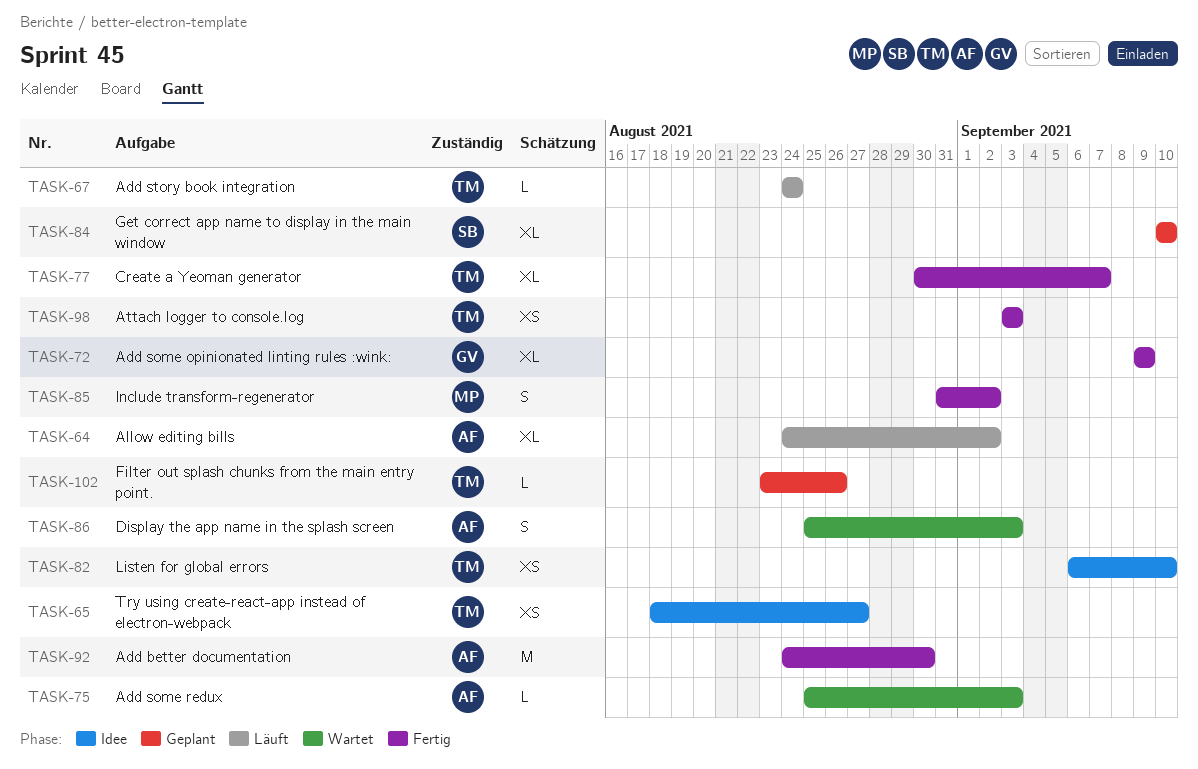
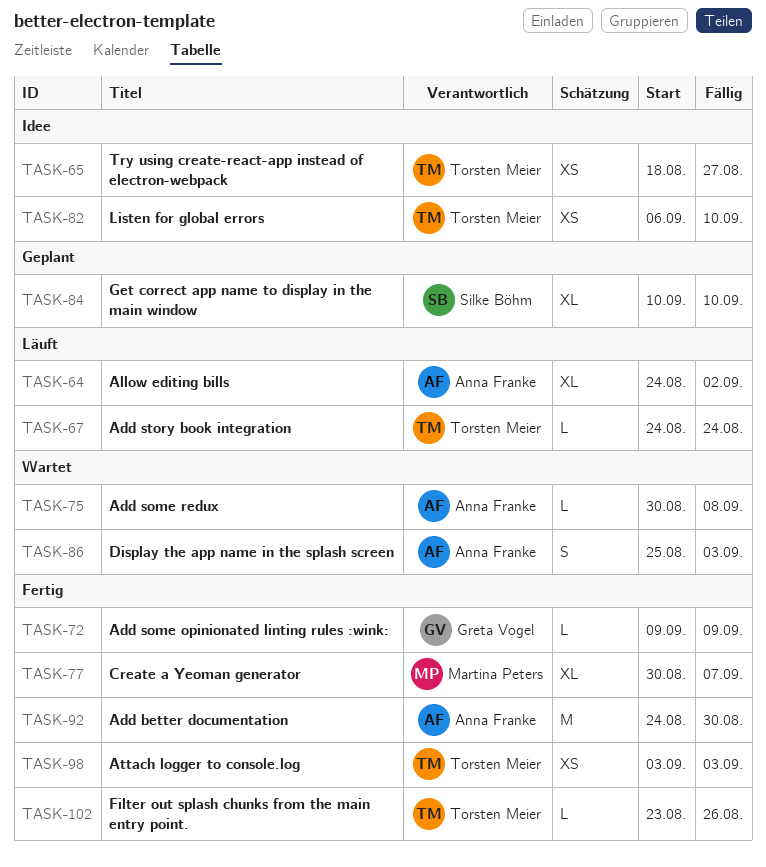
TASK-72, estimate: XL -> L
TASK-75, start: Aug 25 -> Aug 30
TASK-75, due: Sep 3 -> Sep 8
TASK-77, owner: Torsten Meier -> Martina Peters
TASK-85: present -> none
TASK-102, status: Geplant -> Fertig

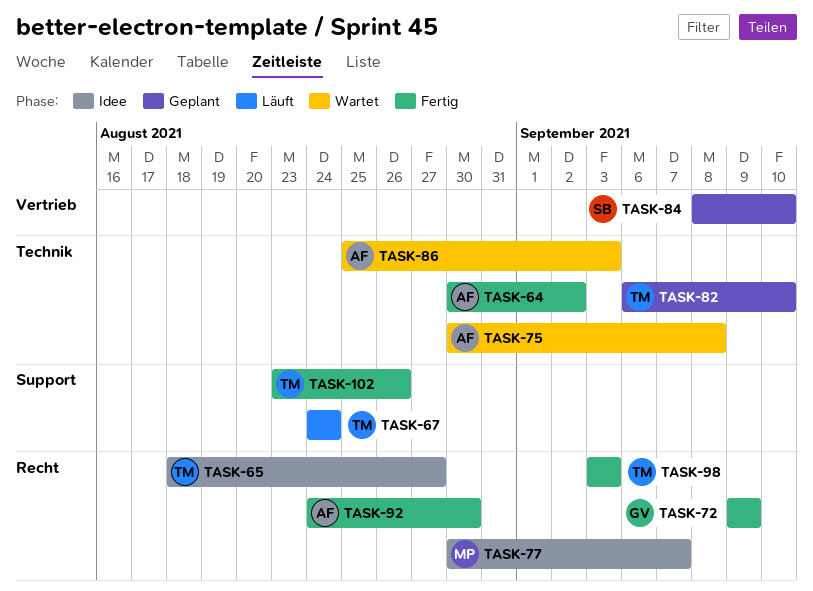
TASK-64, status: Läuft -> Fertig
TASK-64, start: Aug 24 -> Aug 30
TASK-77, status: Fertig -> Idee
TASK-82, status: Idee -> Geplant
TASK-84, start: Sep 10 -> Sep 8

